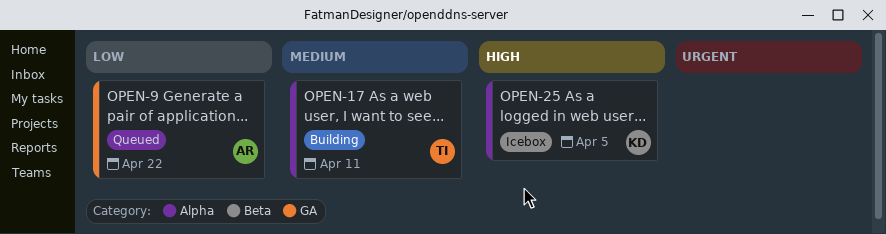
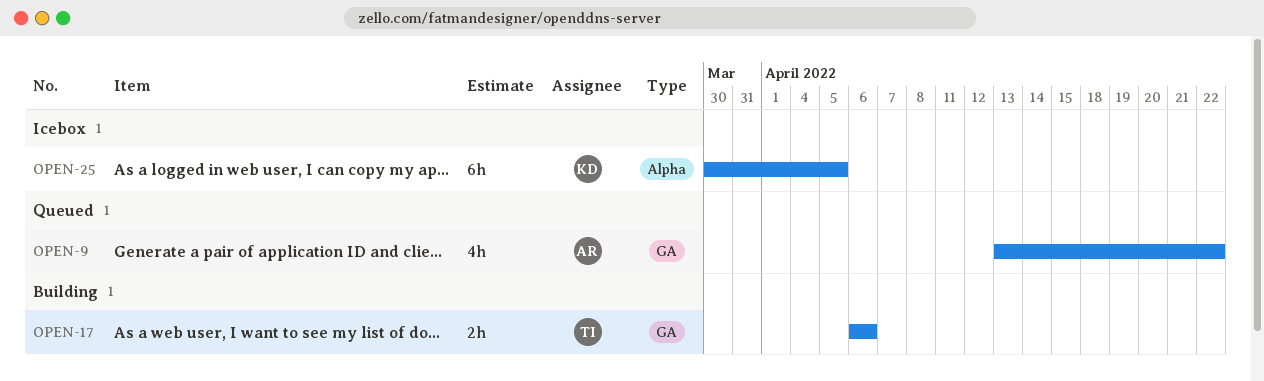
OPEN-17, label: Alpha -> GA
OPEN-17, due: Apr 11 -> Apr 6

